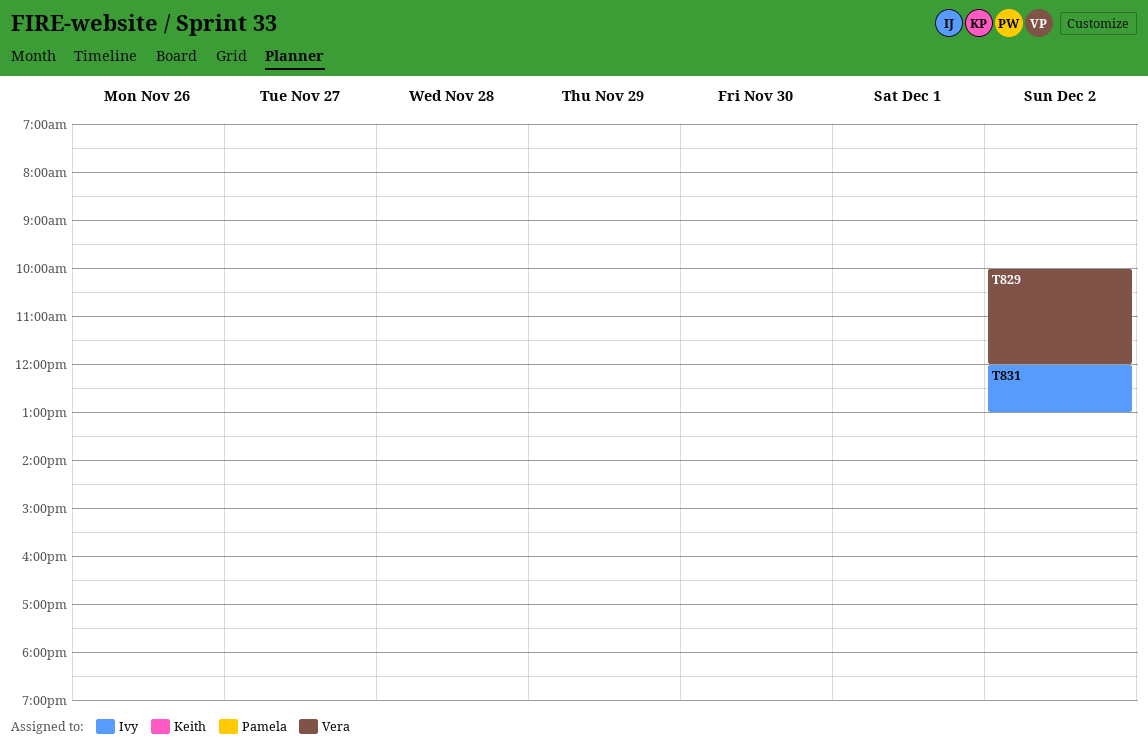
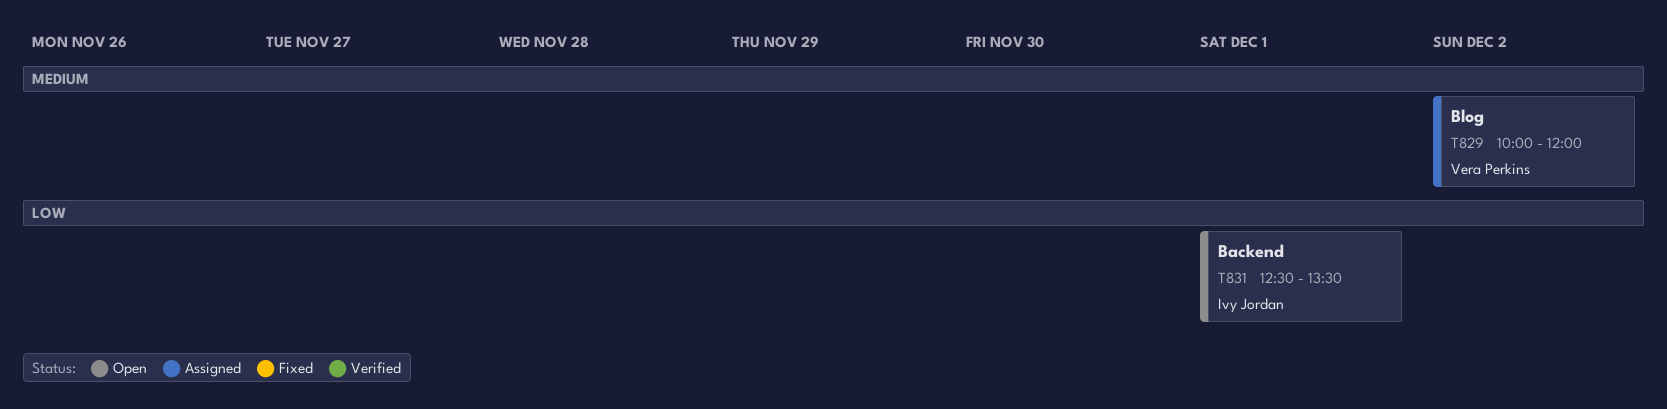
T831, day: Dec 2 -> Dec 1
T831, begins: 12:00 -> 12:30
T831, ends: 13:00 -> 13:30

